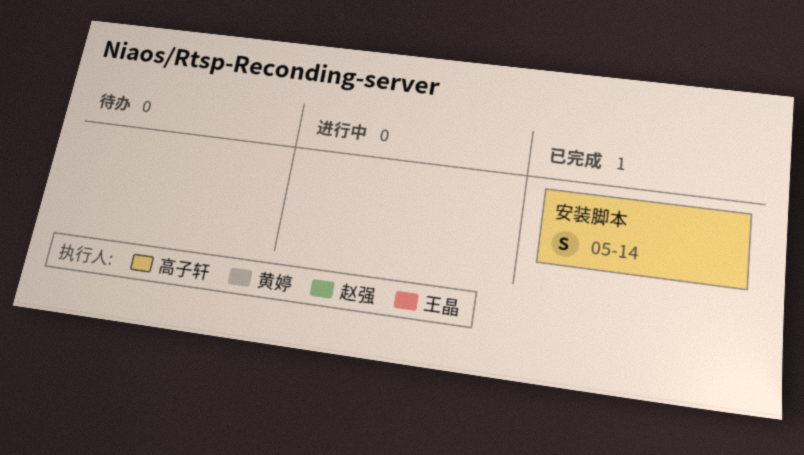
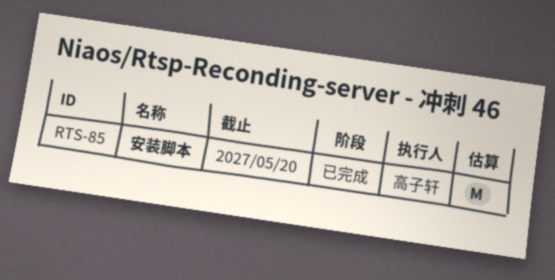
安装脚本, estimate: S -> M
安装脚本, due: May 14 -> May 20

